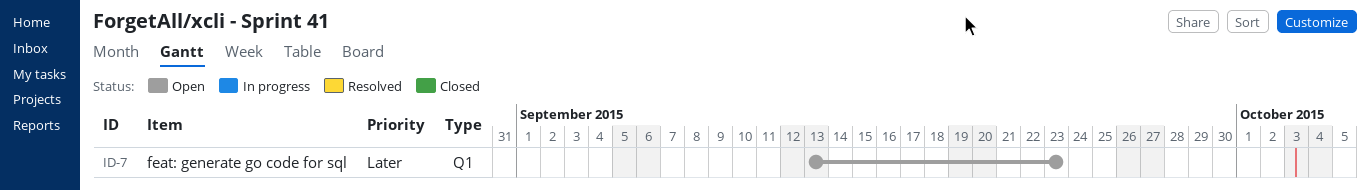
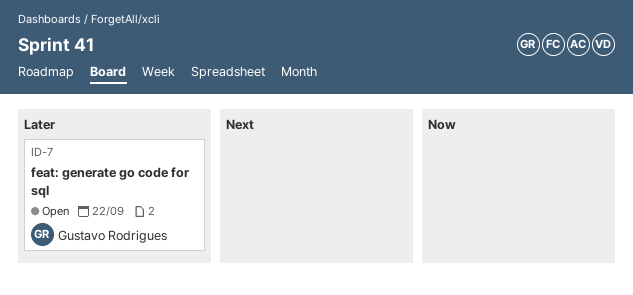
ID-7, due: Sep 23 -> Sep 22

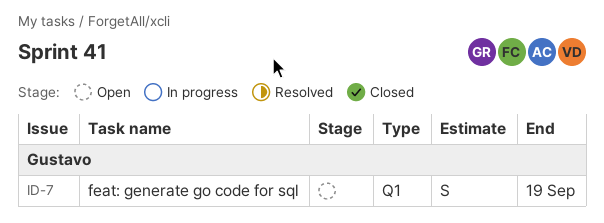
ID-7, due: Sep 22 -> Sep 19

